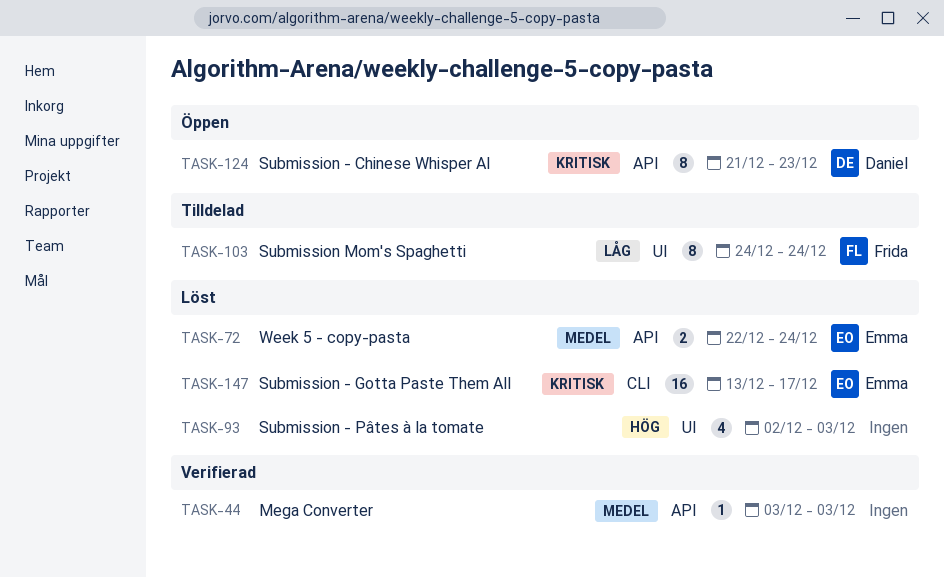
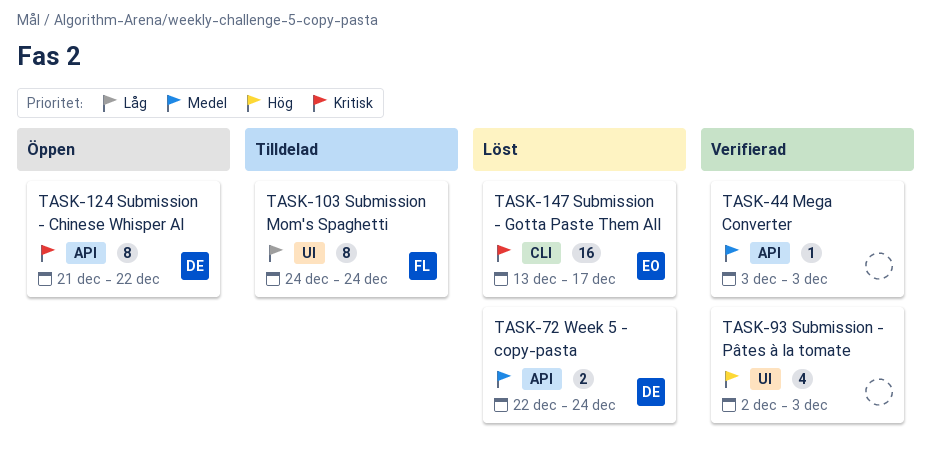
TASK-72, owner: Emma -> Daniel
TASK-93, status: Löst -> Verifierad
TASK-124, due: Dec 23 -> Dec 22

